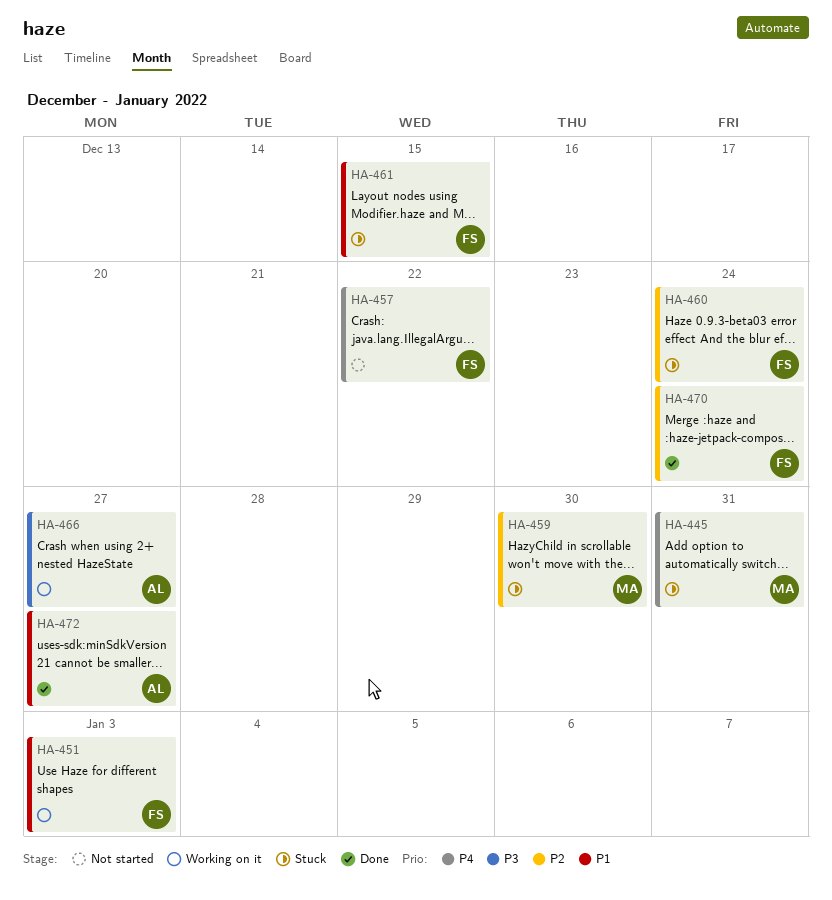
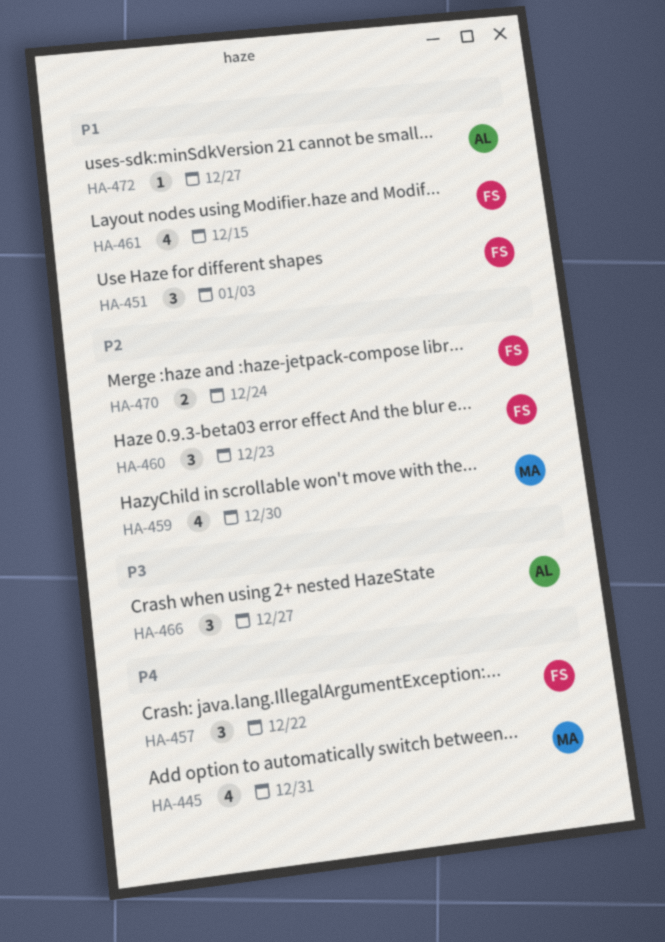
HA-460, due: Dec 24 -> Dec 23

